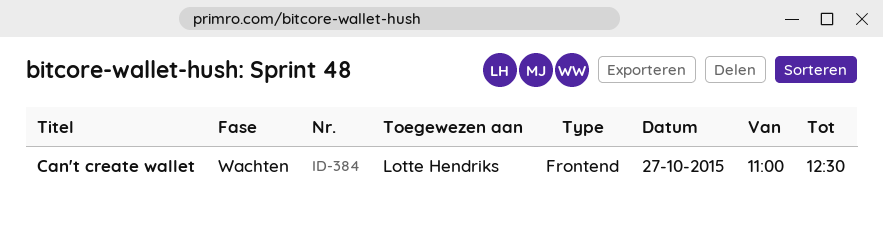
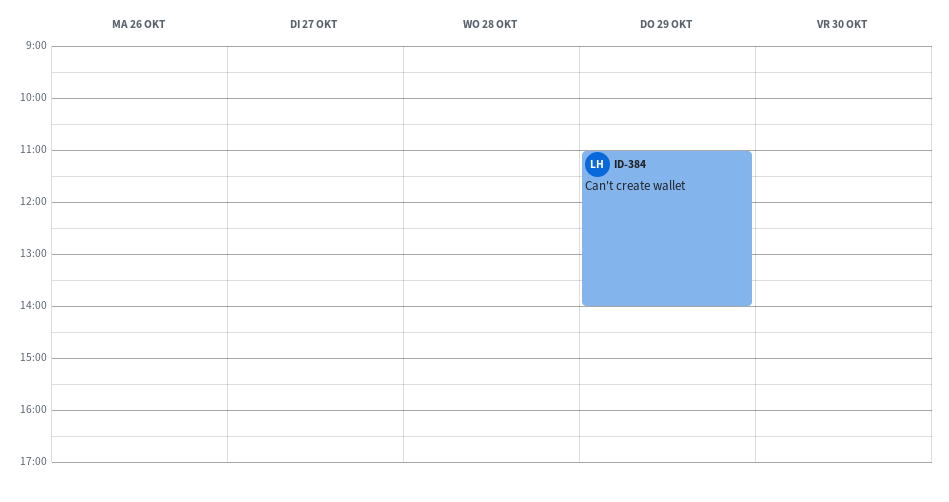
ID-384, day: Oct 27 -> Oct 29
ID-384, ends: 12:30 -> 14:00

